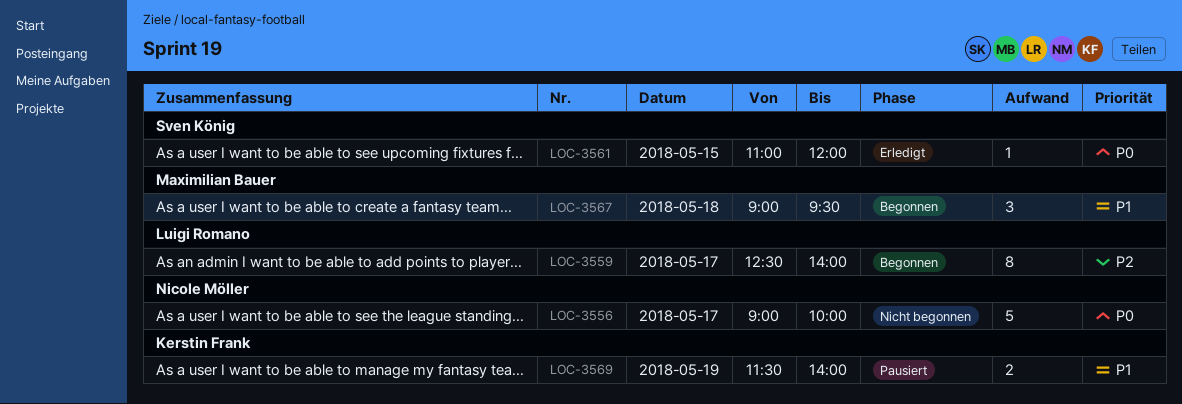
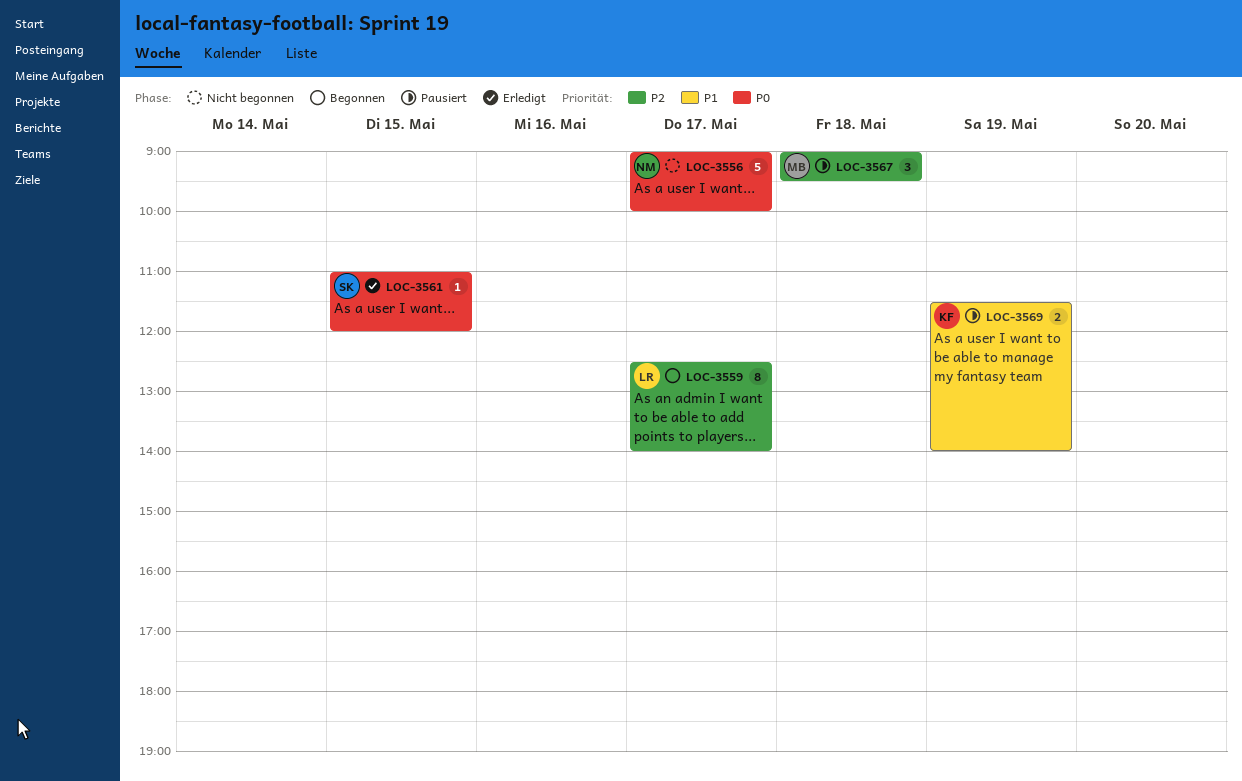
LOC-3567, status: Begonnen -> Pausiert
LOC-3567, priority: P1 -> P2

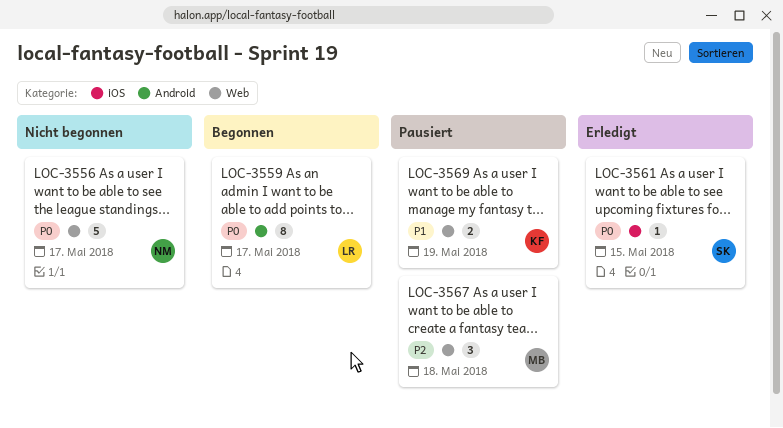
LOC-3559, priority: P2 -> P0

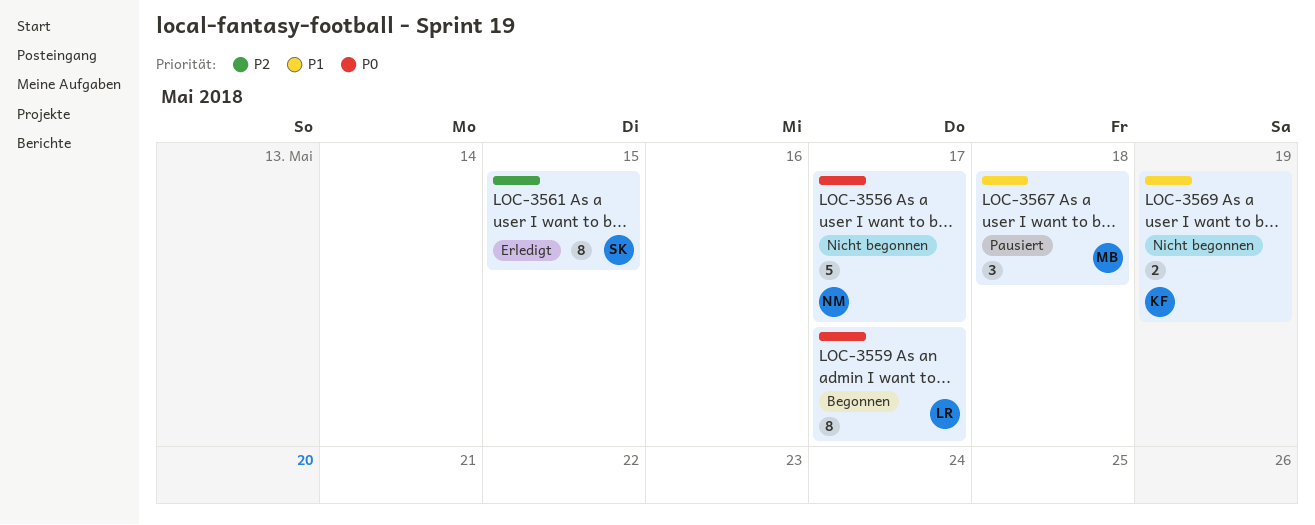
LOC-3561, priority: P0 -> P2
LOC-3561, estimate: 1 -> 8
LOC-3567, priority: P2 -> P1
LOC-3569, status: Pausiert -> Nicht begonnen

